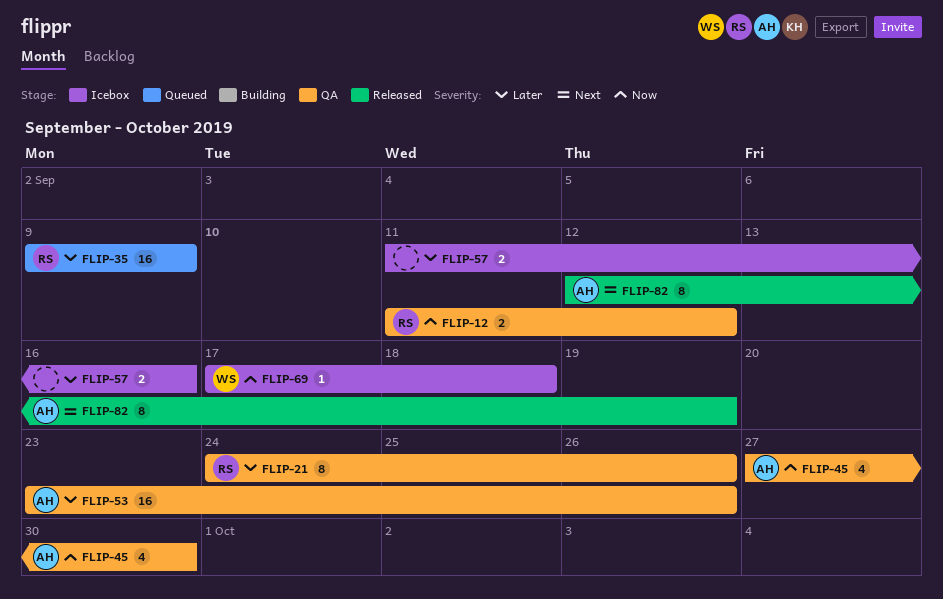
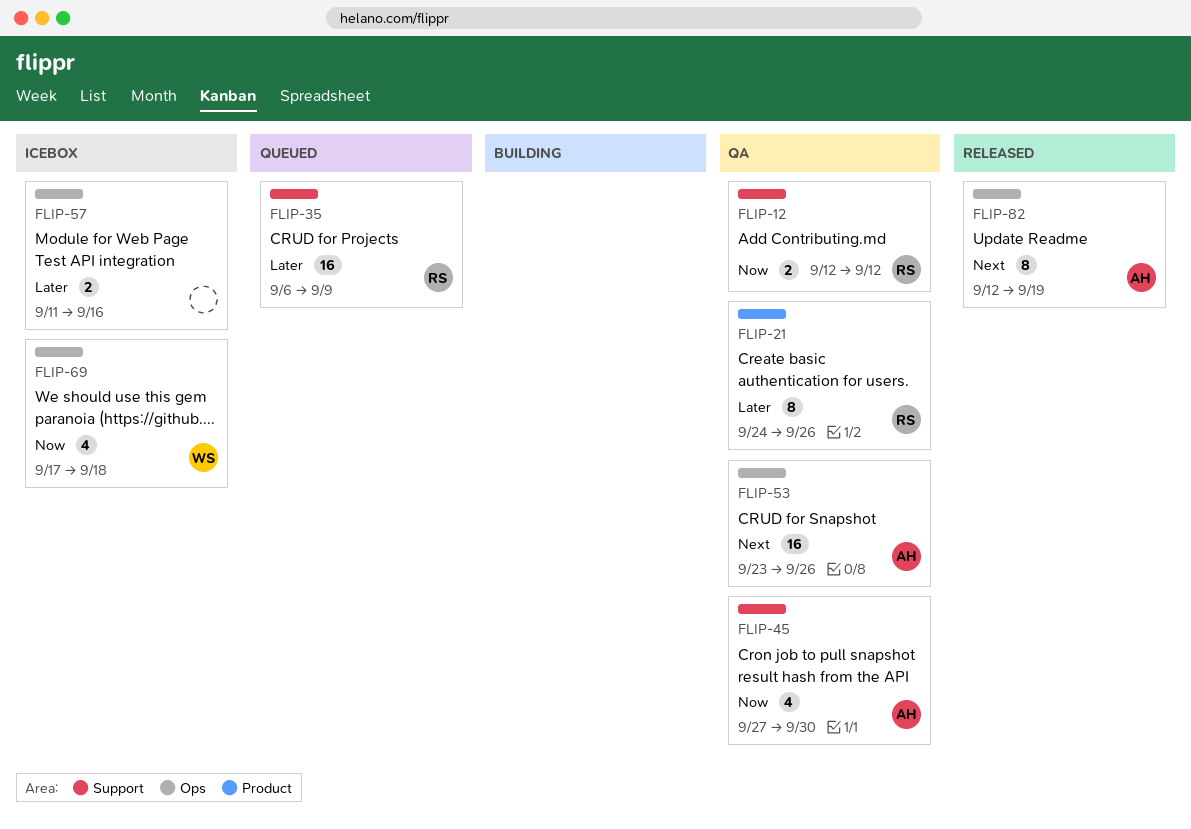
FLIP-12, start: Sep 11 -> Sep 12
FLIP-35, start: Sep 9 -> Sep 6
FLIP-53, priority: Later -> Next
FLIP-69, estimate: 1 -> 4

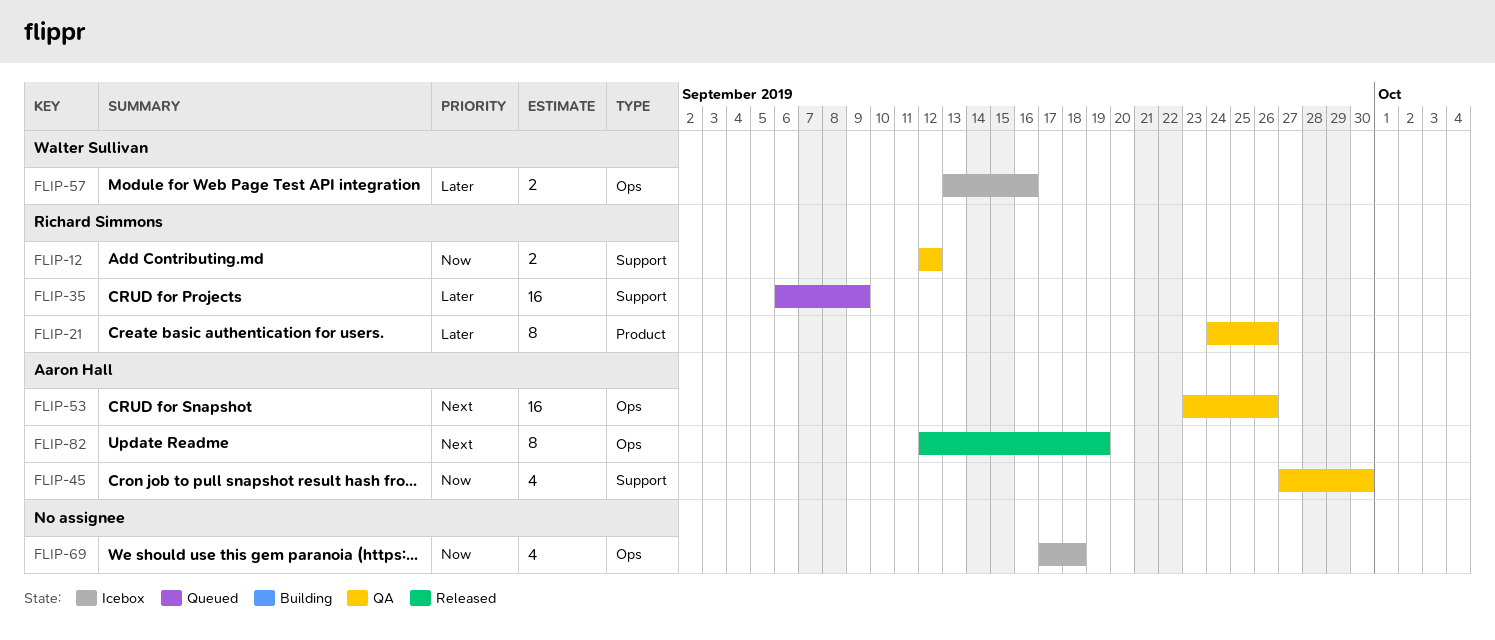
FLIP-57, owner: none -> Walter Sullivan
FLIP-57, start: Sep 11 -> Sep 13
FLIP-69, owner: Walter Sullivan -> none

